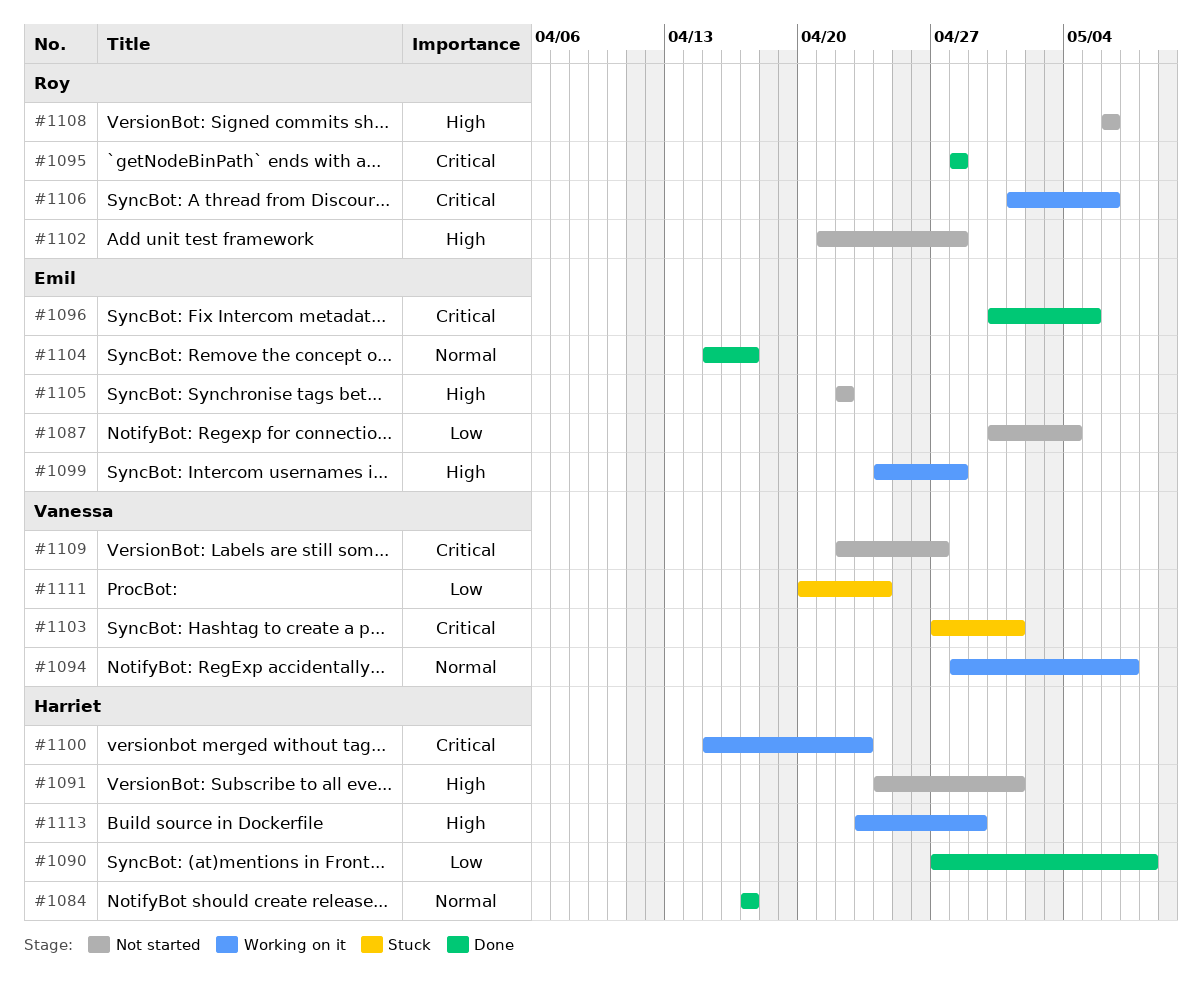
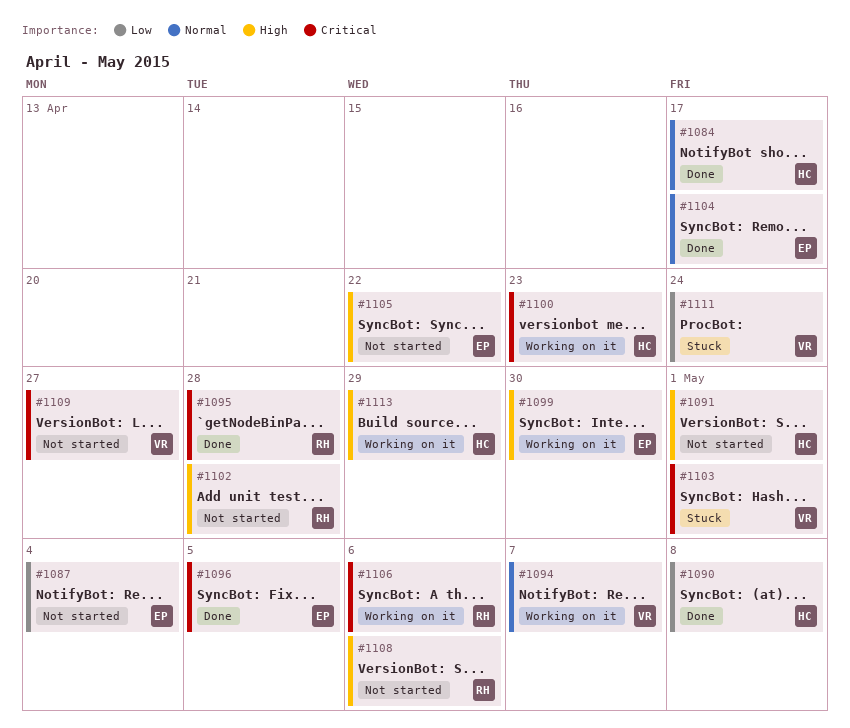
#1099, due: Apr 28 -> Apr 30

